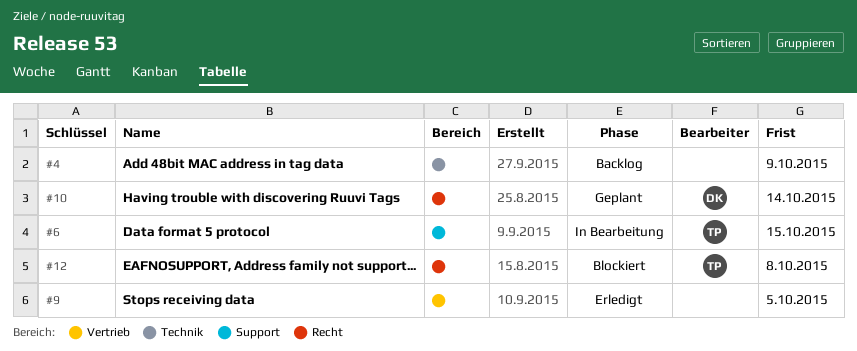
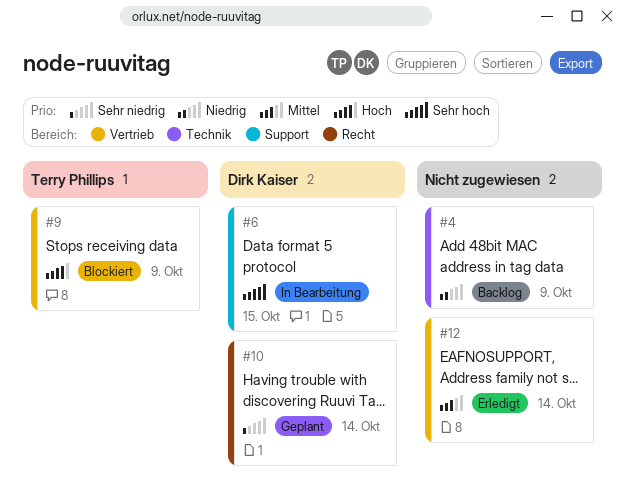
#6, owner: Terry Phillips -> Dirk Kaiser
#9, status: Erledigt -> Blockiert
#9, owner: none -> Terry Phillips
#9, due: Oct 5 -> Oct 9
#12, status: Blockiert -> Erledigt
#12, owner: Terry Phillips -> none
#12, label: Recht -> Vertrieb
#12, due: Oct 8 -> Oct 14

